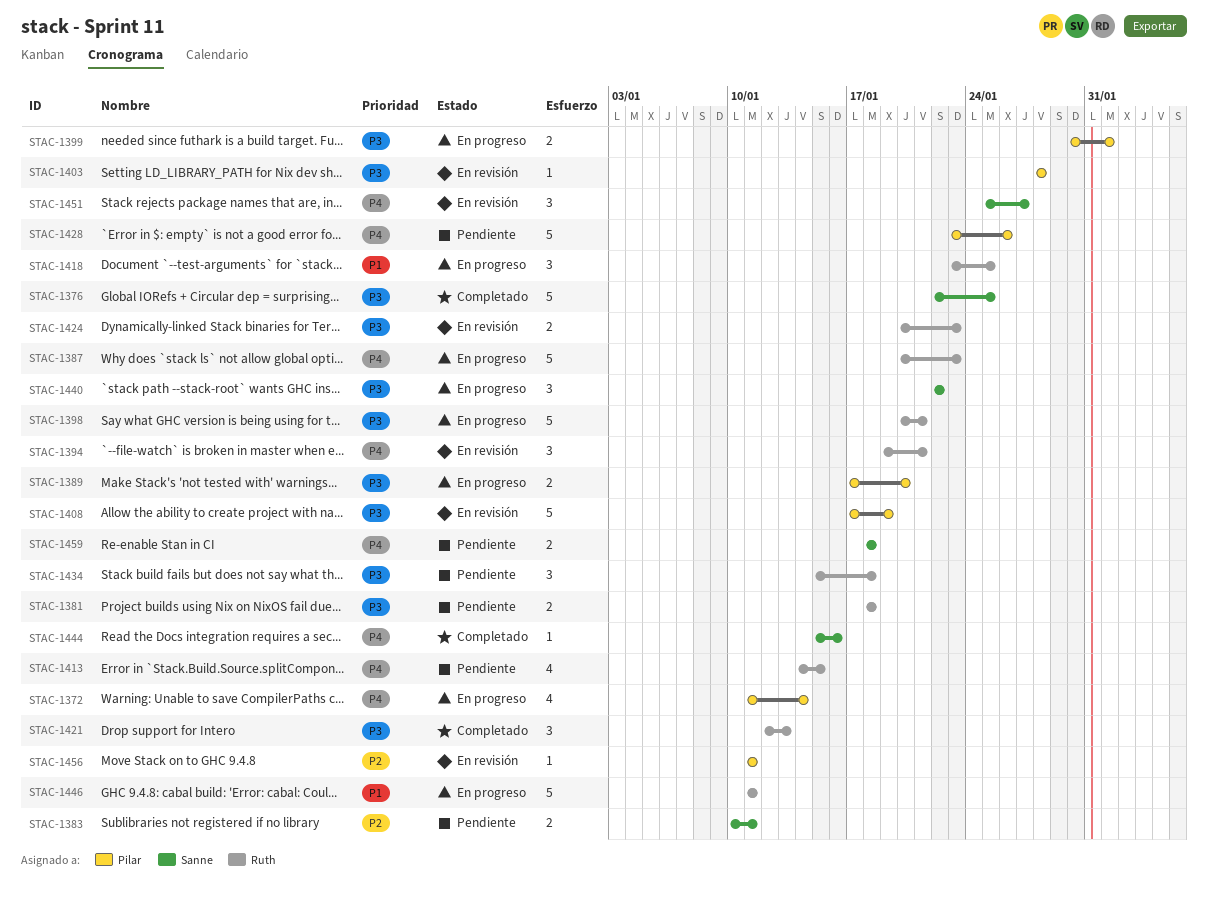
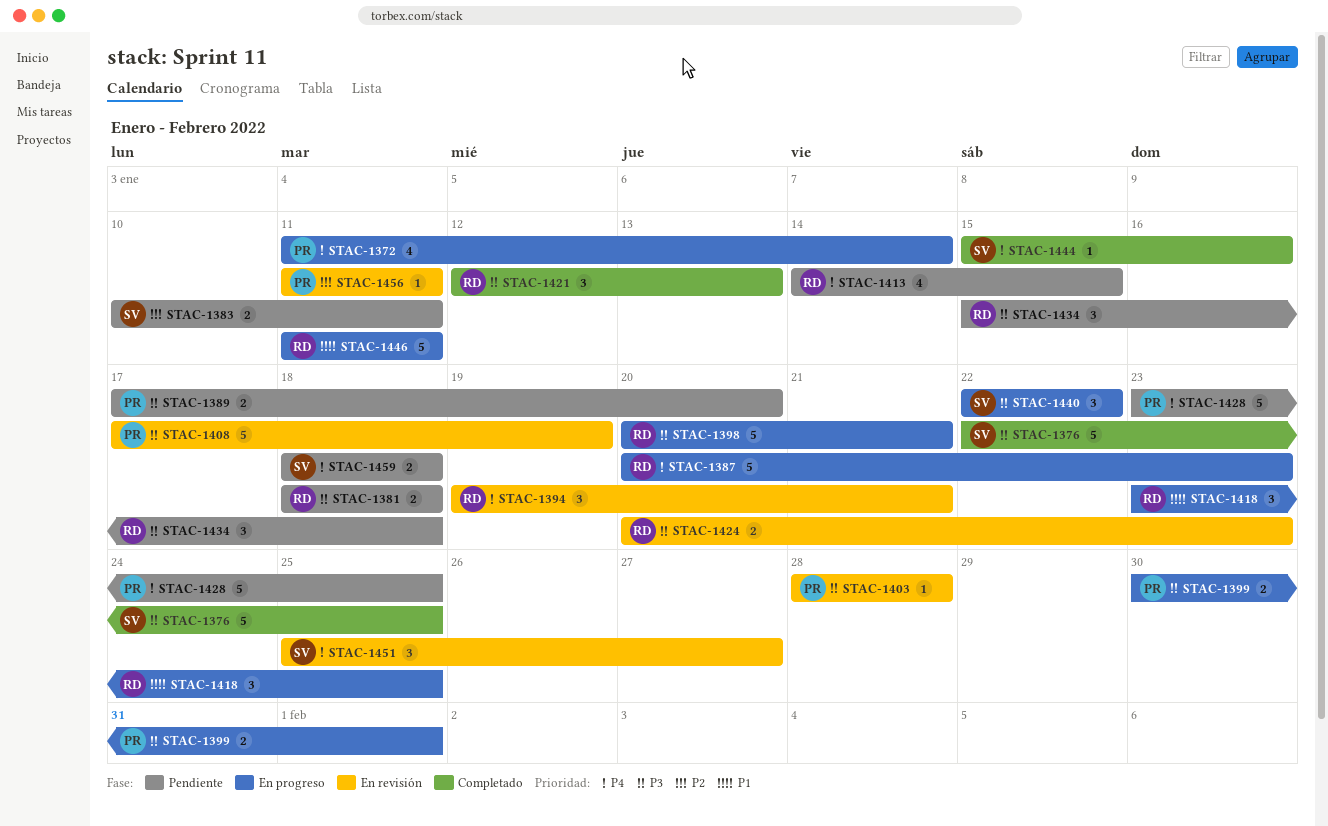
STAC-1389, status: En progreso -> Pendiente
STAC-1428, due: Jan 26 -> Jan 25

